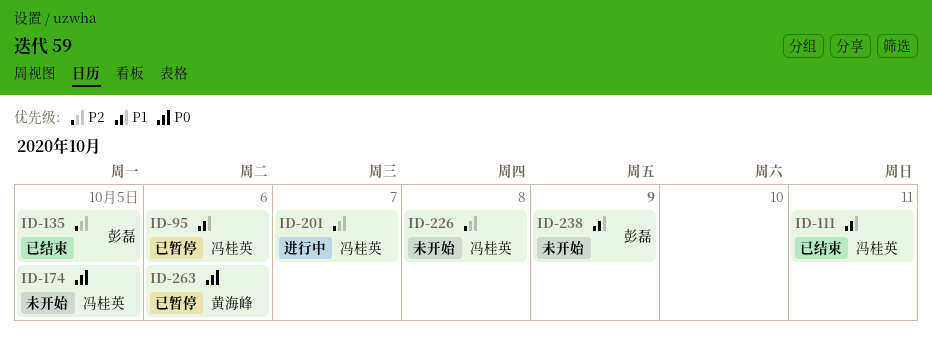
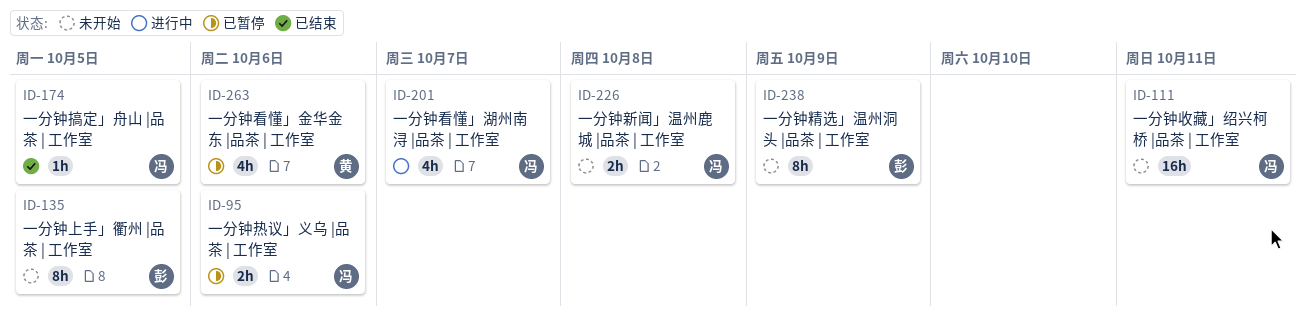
ID-111, status: 已结束 -> 未开始
ID-135, status: 已结束 -> 未开始
ID-174, status: 未开始 -> 已结束

